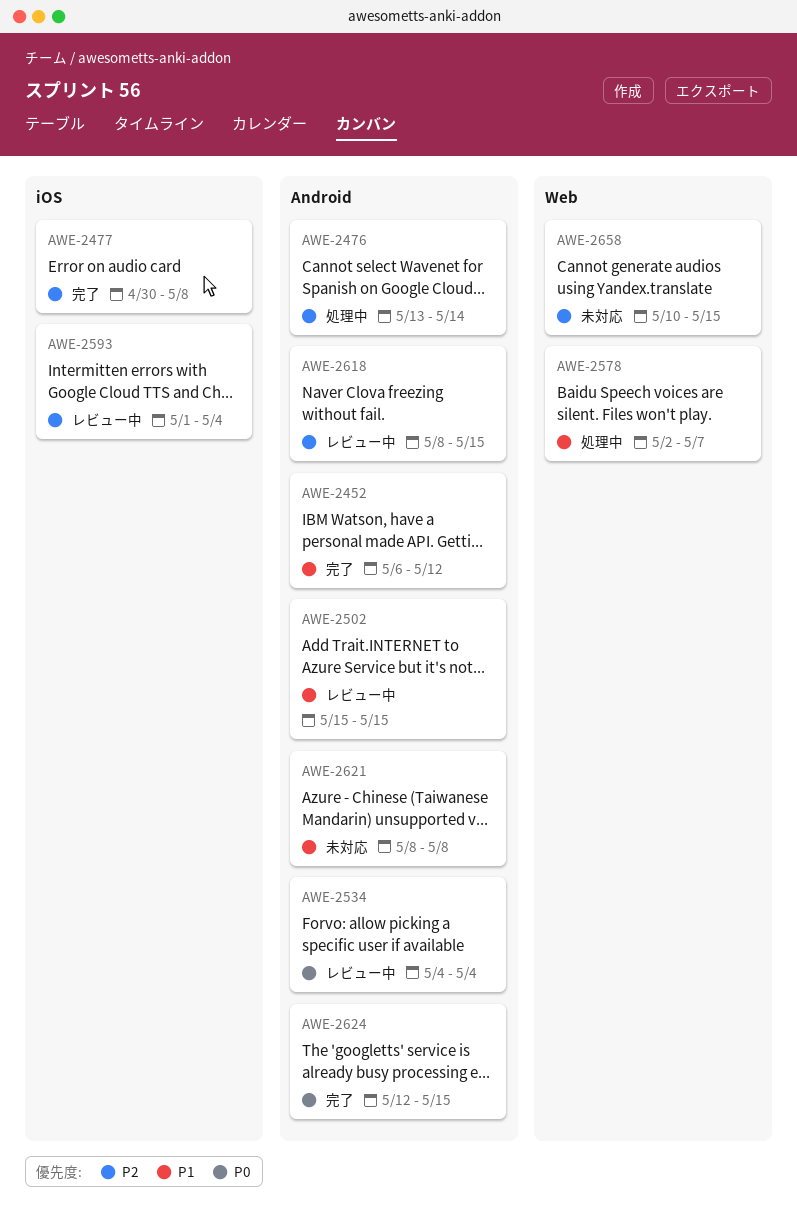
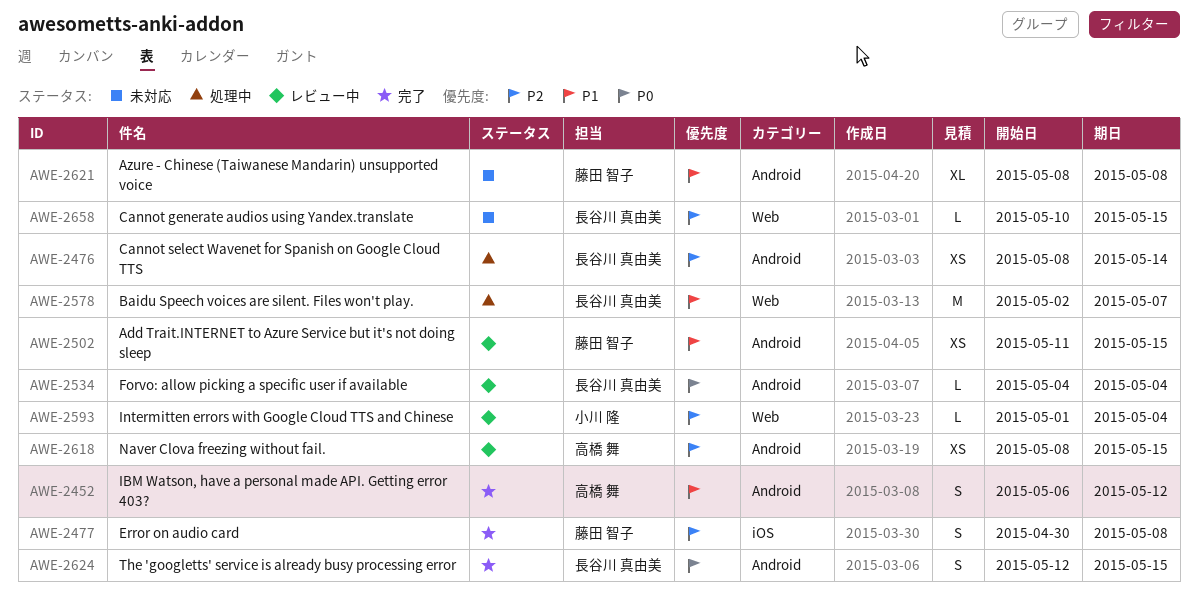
AWE-2476, start: May 13 -> May 8
AWE-2502, start: May 15 -> May 11
AWE-2593, label: iOS -> Web

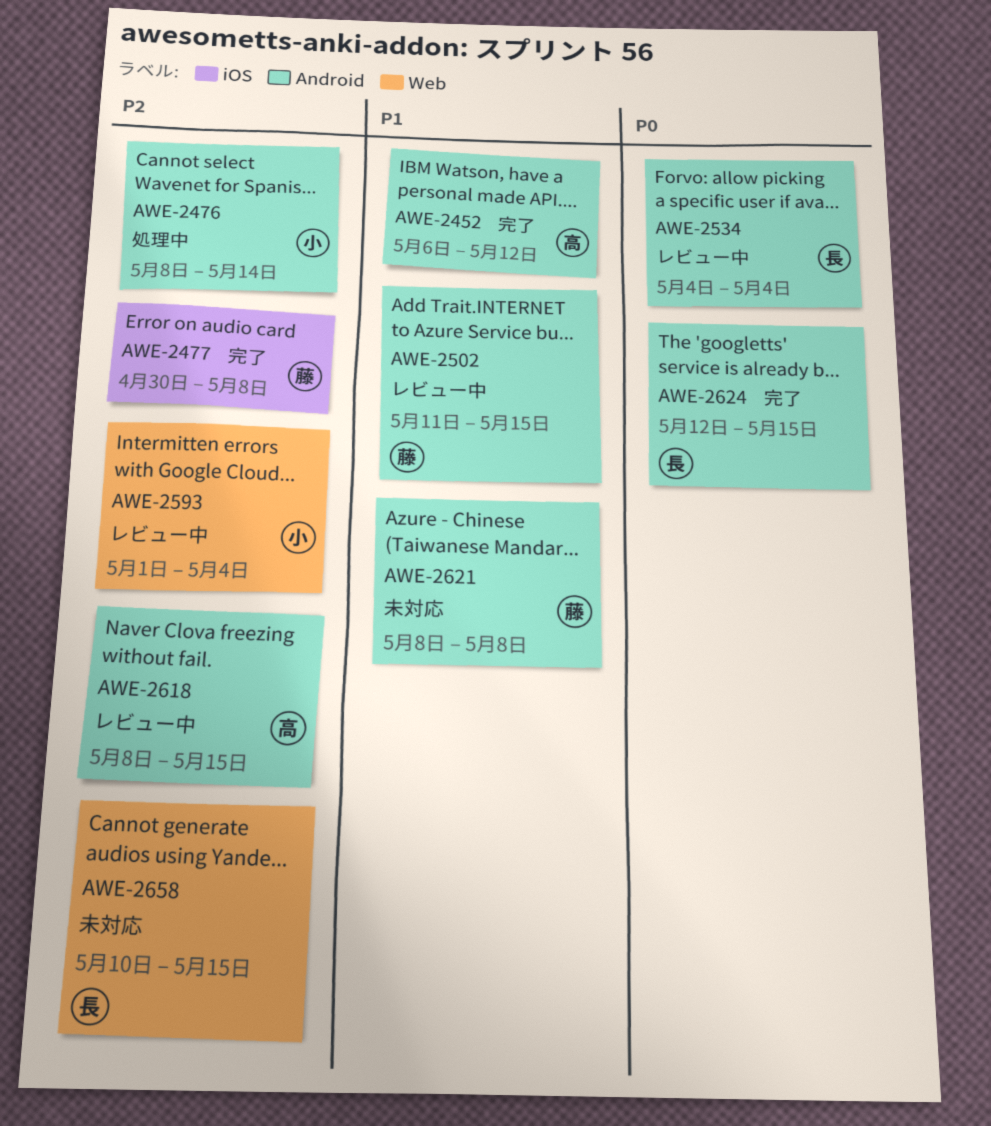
AWE-2476, owner: 長谷川 真由美 -> 小川 隆
AWE-2578: present -> none

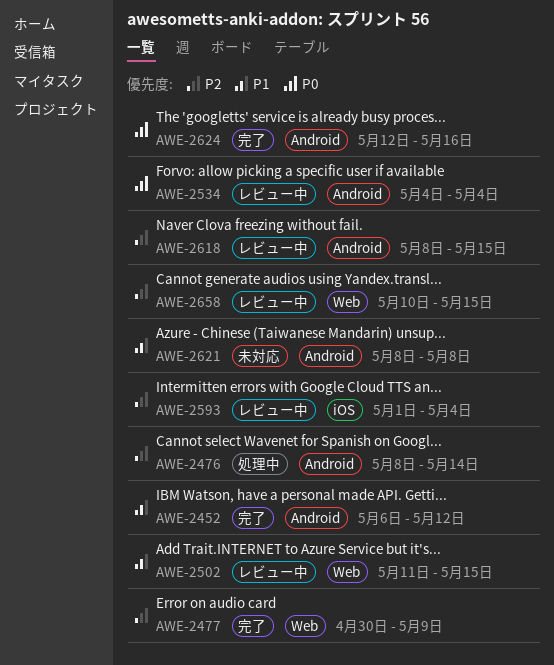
AWE-2477, label: iOS -> Web
AWE-2477, due: May 8 -> May 9
AWE-2502, label: Android -> Web
AWE-2593, label: Web -> iOS
AWE-2624, due: May 15 -> May 16
AWE-2658, status: 未対応 -> レビュー中

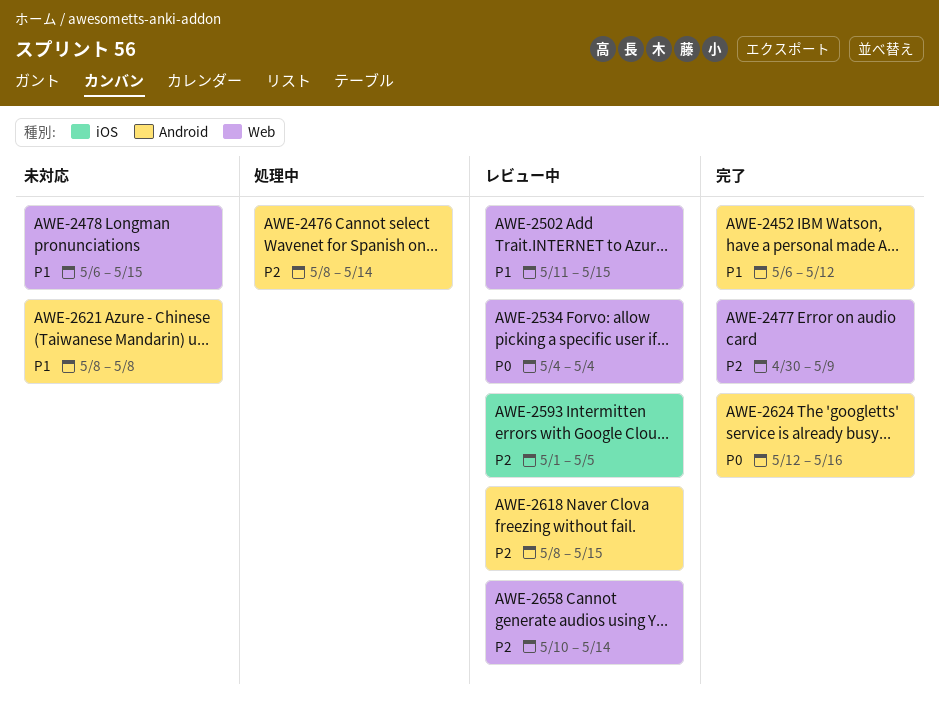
AWE-2478: none -> present
AWE-2534, label: Android -> Web
AWE-2593, due: May 4 -> May 5
AWE-2658, due: May 15 -> May 14

